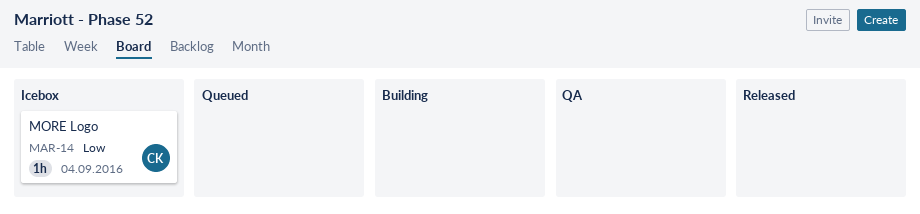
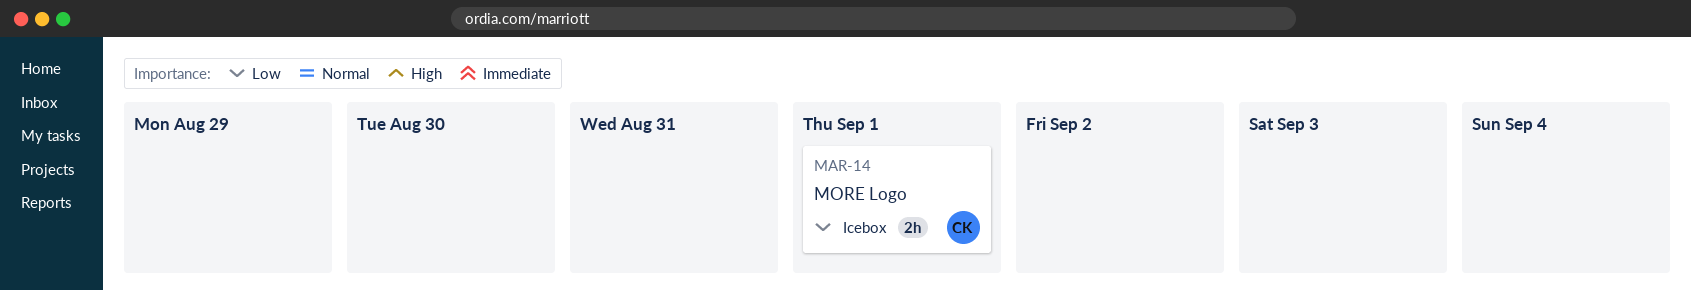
MAR-14, estimate: 1h -> 2h
MAR-14, due: Sep 4 -> Sep 1

